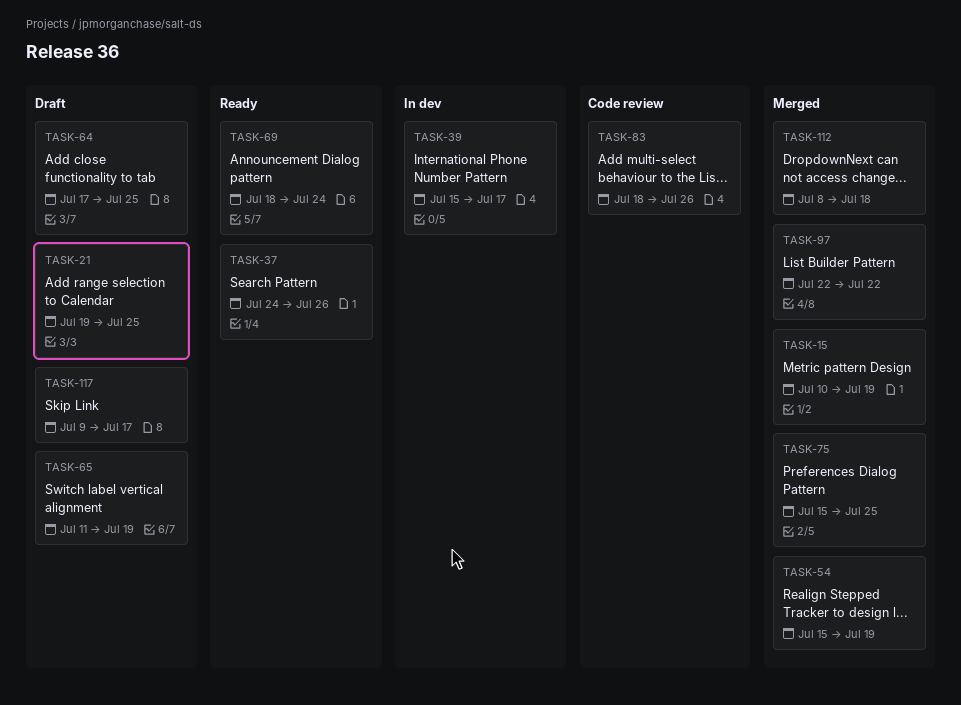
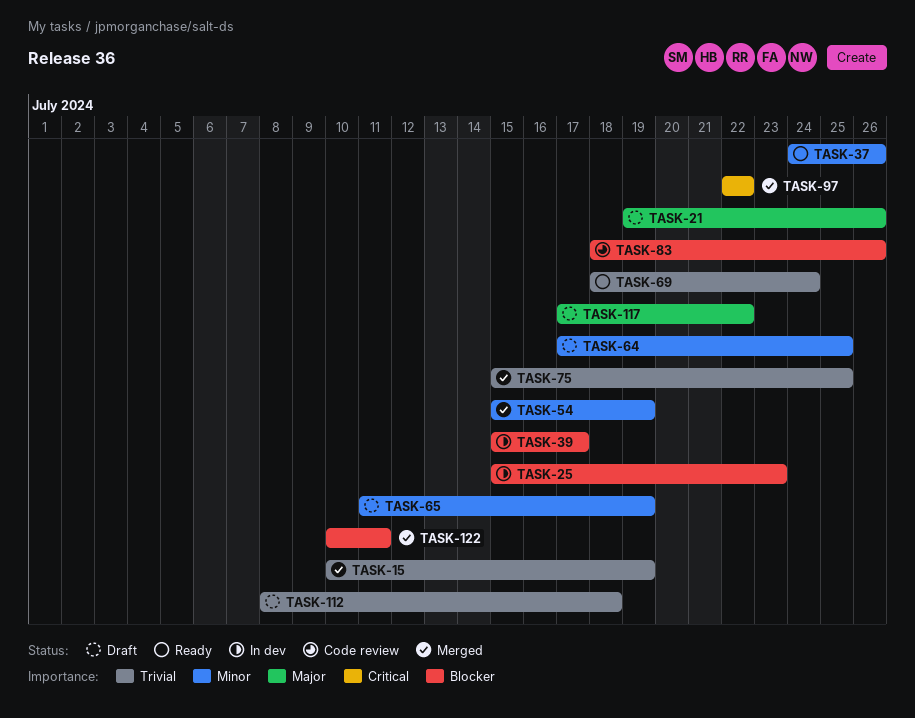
TASK-21, due: Jul 25 -> Jul 26
TASK-25: none -> present
TASK-112, status: Merged -> Draft
TASK-117, start: Jul 9 -> Jul 17
TASK-117, due: Jul 17 -> Jul 22
TASK-122: none -> present

